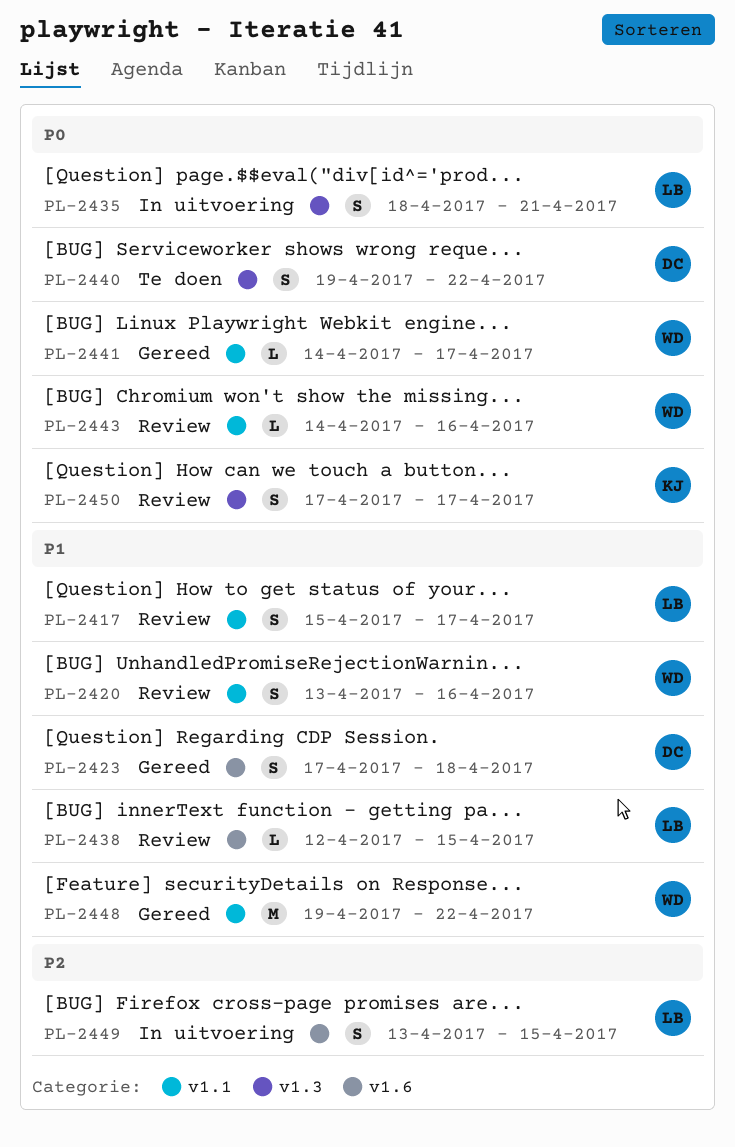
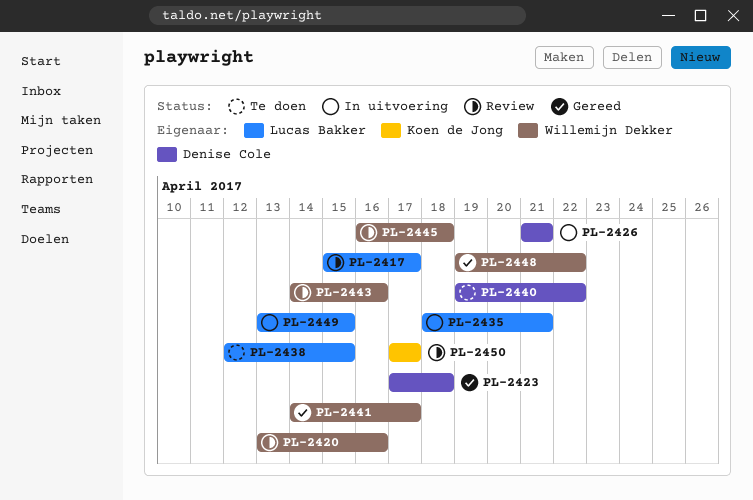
PL-2426: none -> present
PL-2438, status: Review -> Te doen
PL-2445: none -> present

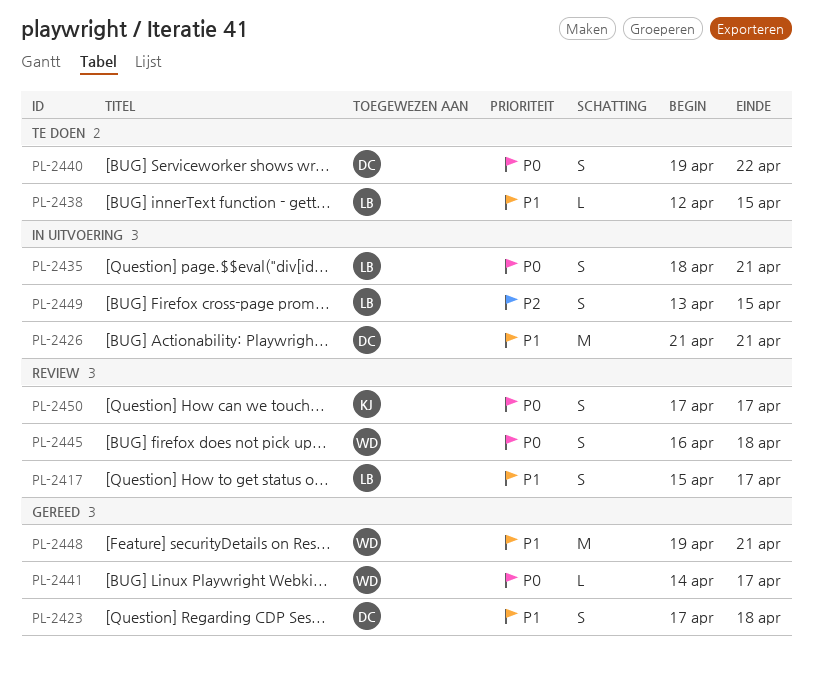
PL-2420: present -> none
PL-2443: present -> none
PL-2448, due: Apr 22 -> Apr 21

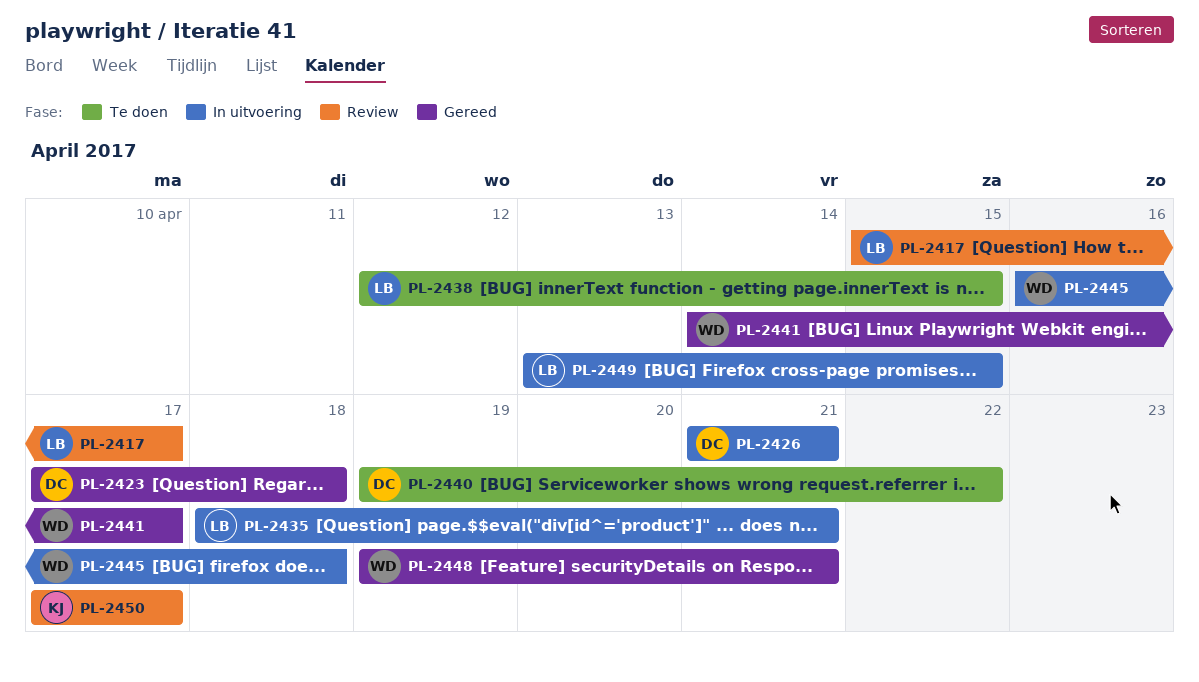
PL-2445, status: Review -> In uitvoering

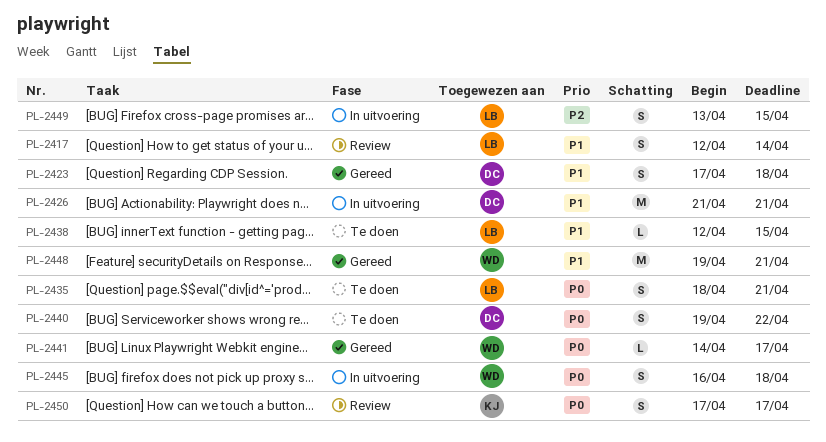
PL-2417, start: Apr 15 -> Apr 12
PL-2417, due: Apr 17 -> Apr 14
PL-2435, status: In uitvoering -> Te doen

